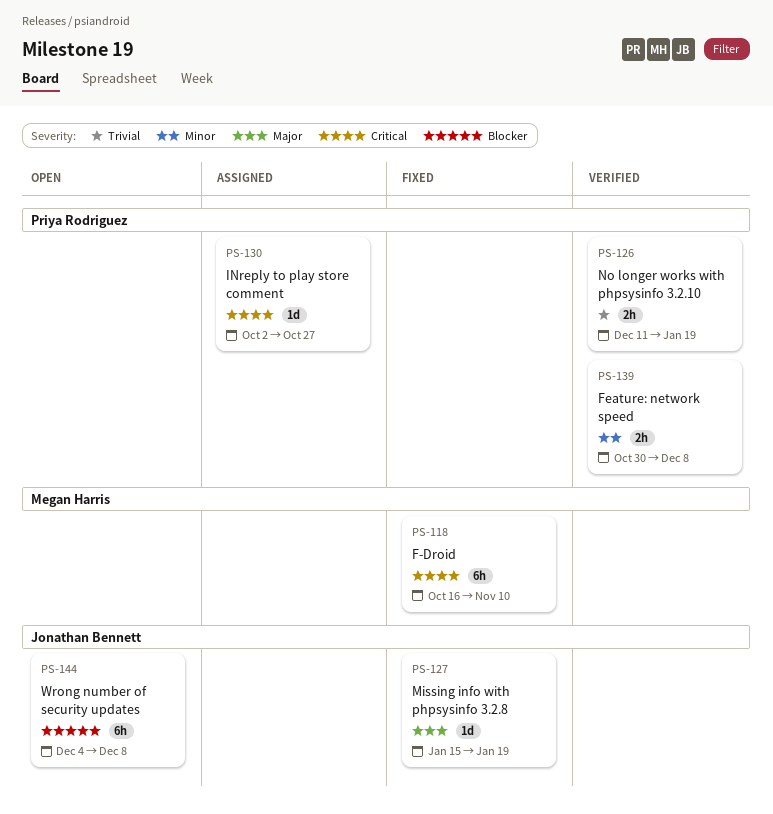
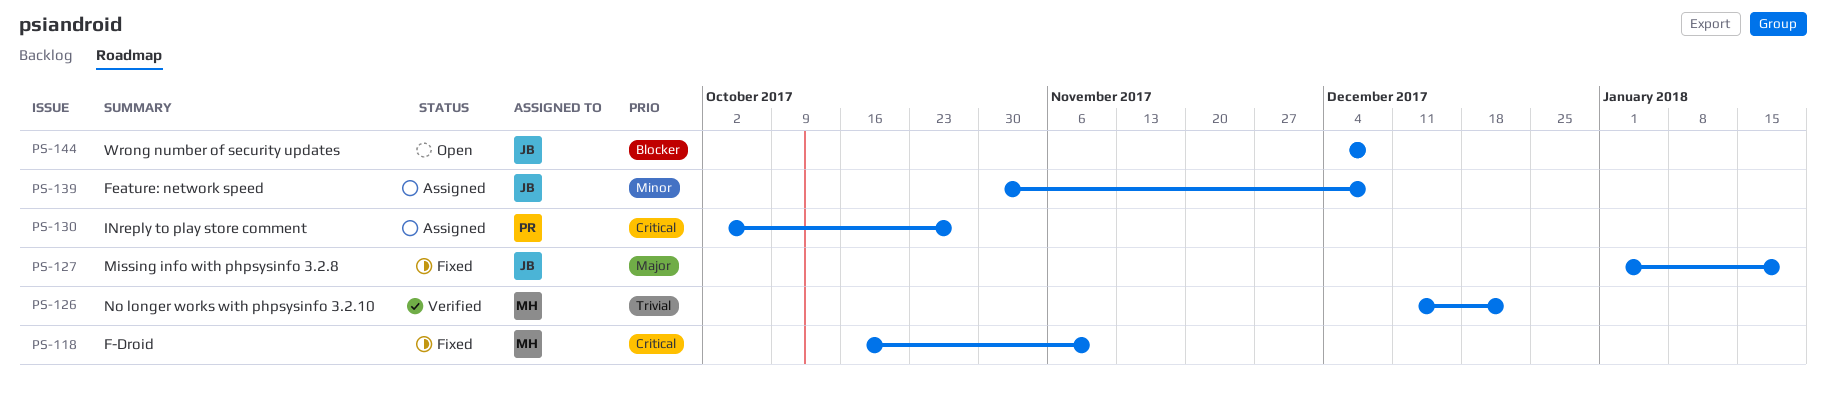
PS-126, owner: Priya Rodriguez -> Megan Harris
PS-126, due: Jan 19 -> Dec 22
PS-127, start: Jan 15 -> Jan 1
PS-139, status: Verified -> Assigned
PS-139, owner: Priya Rodriguez -> Jonathan Bennett

